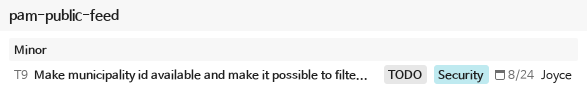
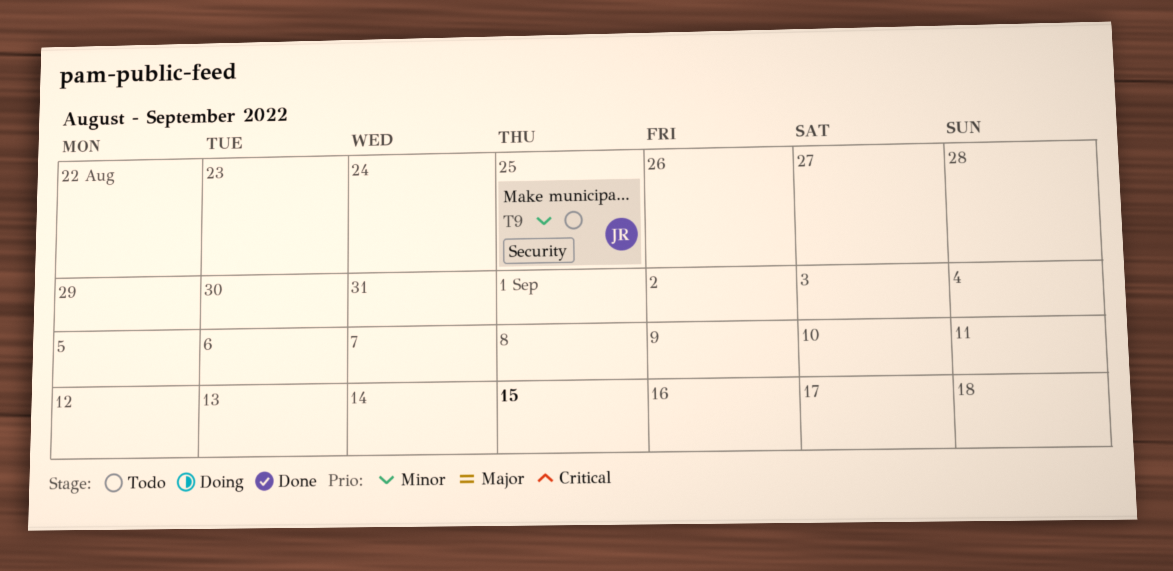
T9, due: Aug 24 -> Aug 25

